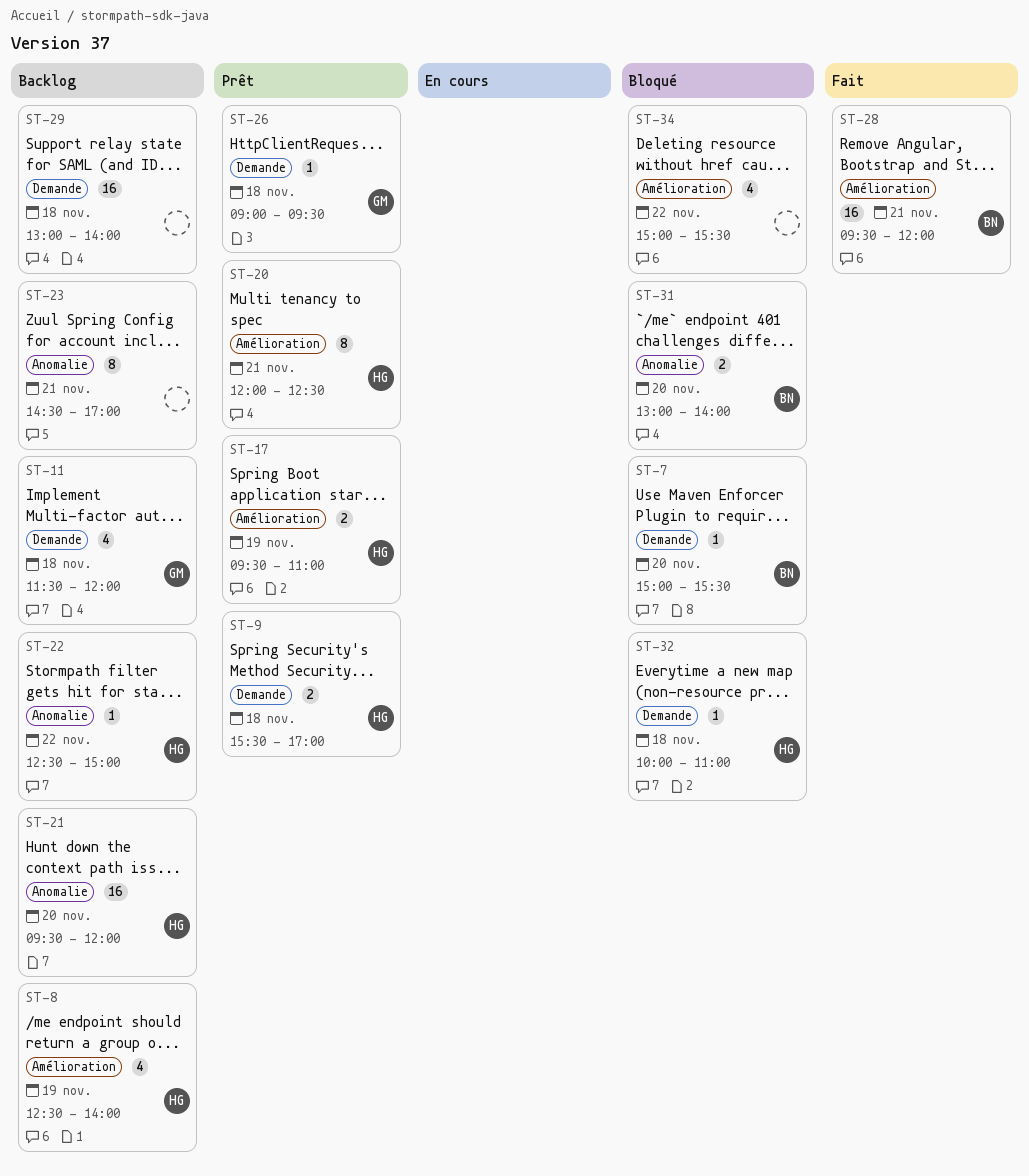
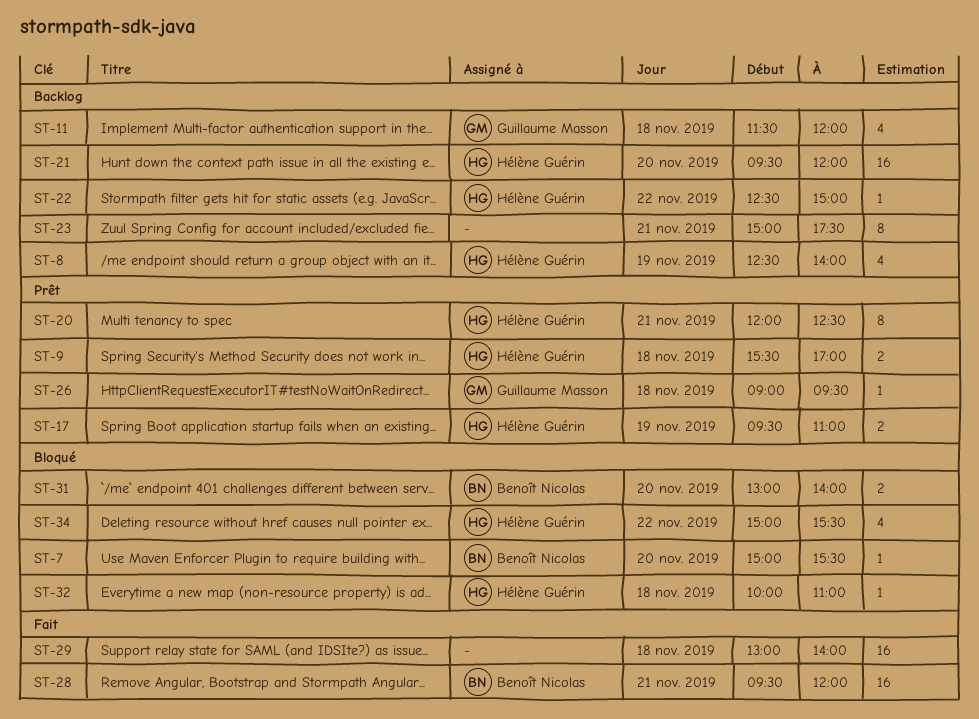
ST-23, begins: 14:30 -> 15:00
ST-23, ends: 17:00 -> 17:30
ST-29, status: Backlog -> Fait
ST-34, owner: none -> Hélène Guérin

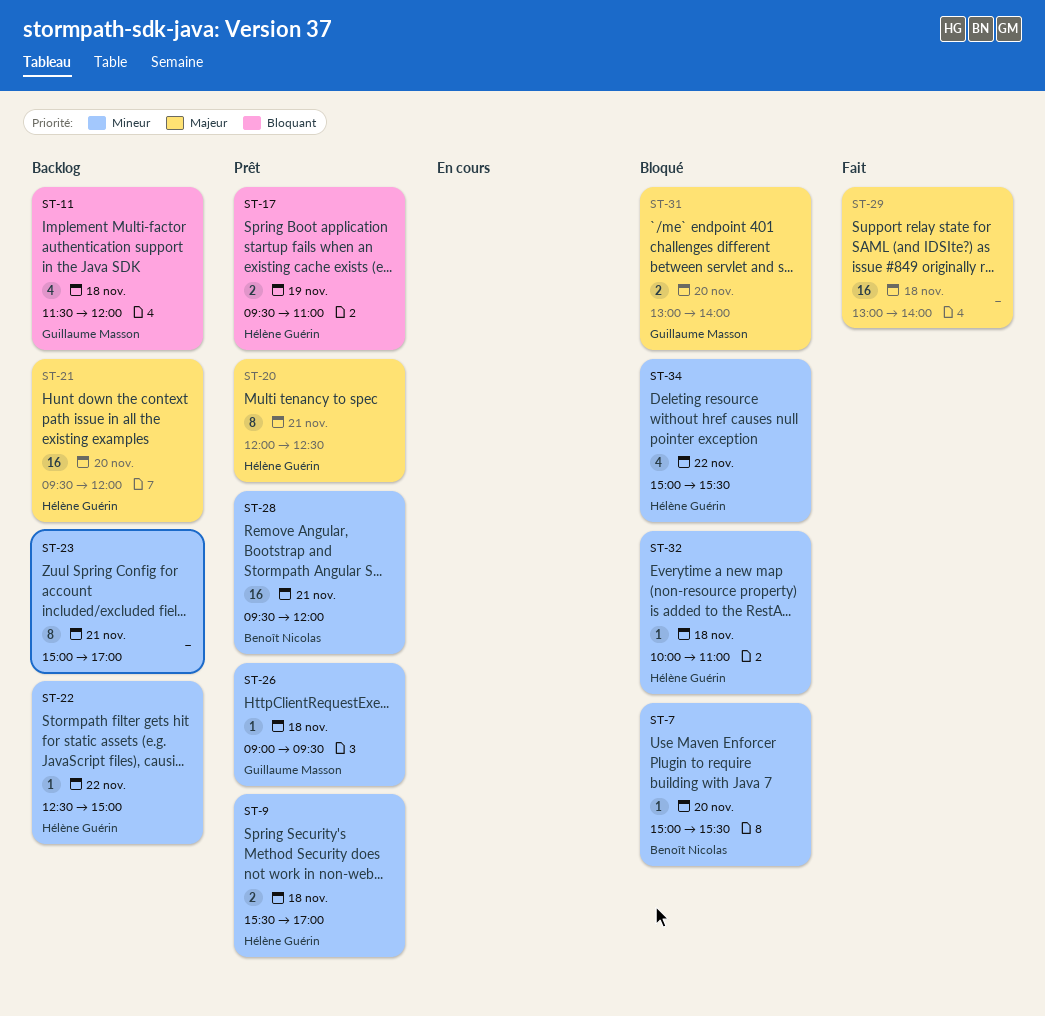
ST-8: present -> none
ST-23, ends: 17:30 -> 17:00
ST-28, status: Fait -> Prêt
ST-31, owner: Benoît Nicolas -> Guillaume Masson

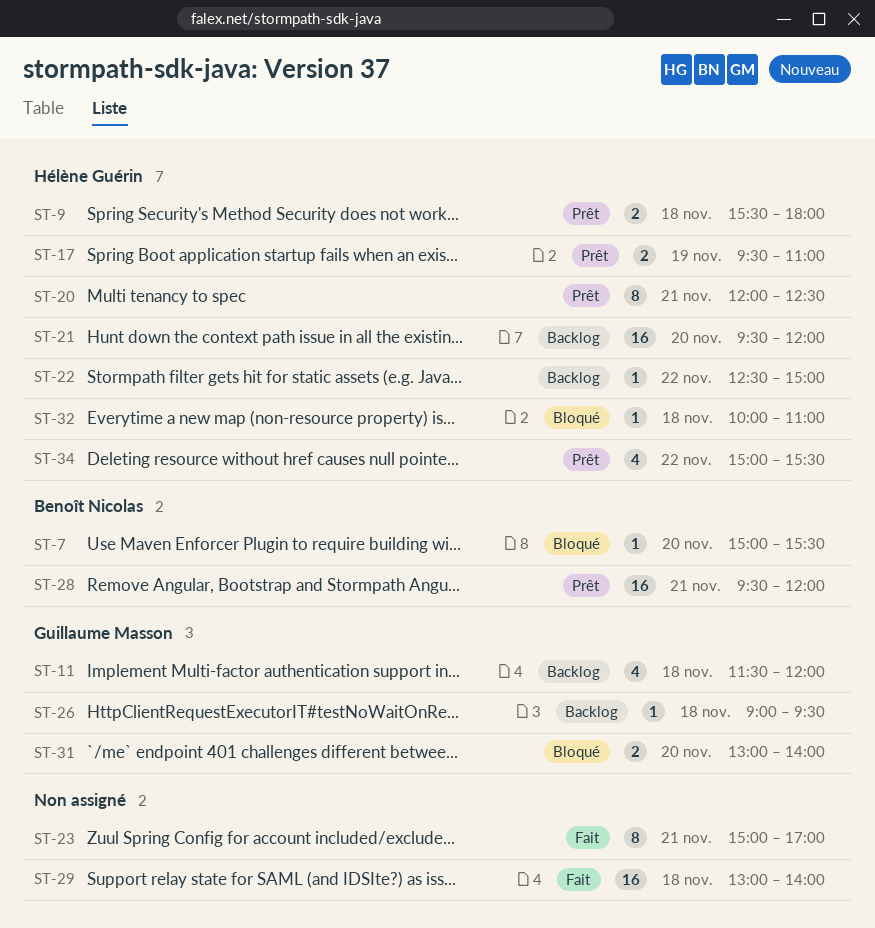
ST-9, ends: 17:00 -> 18:00
ST-23, status: Backlog -> Fait
ST-26, status: Prêt -> Backlog
ST-34, status: Bloqué -> Prêt

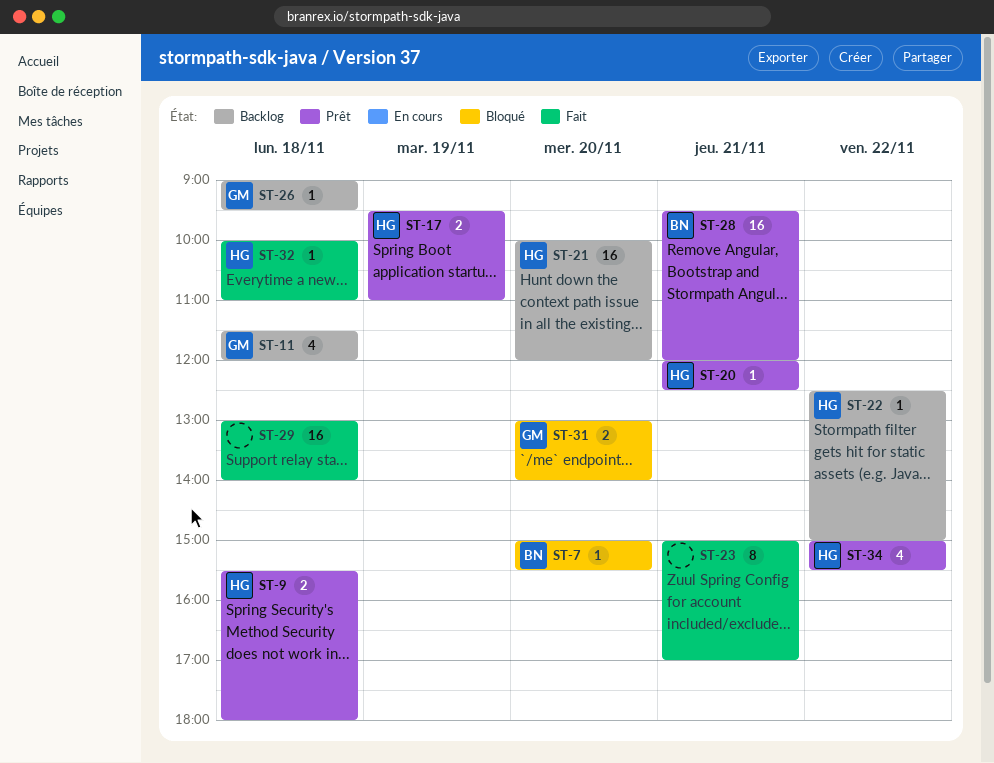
ST-20, estimate: 8 -> 1
ST-21, begins: 09:30 -> 10:00
ST-32, status: Bloqué -> Fait

